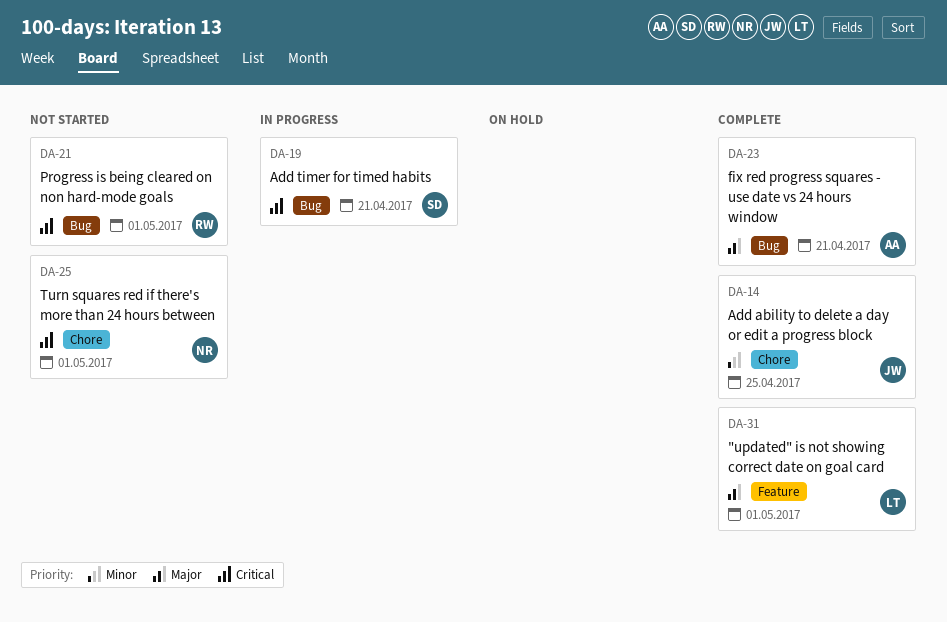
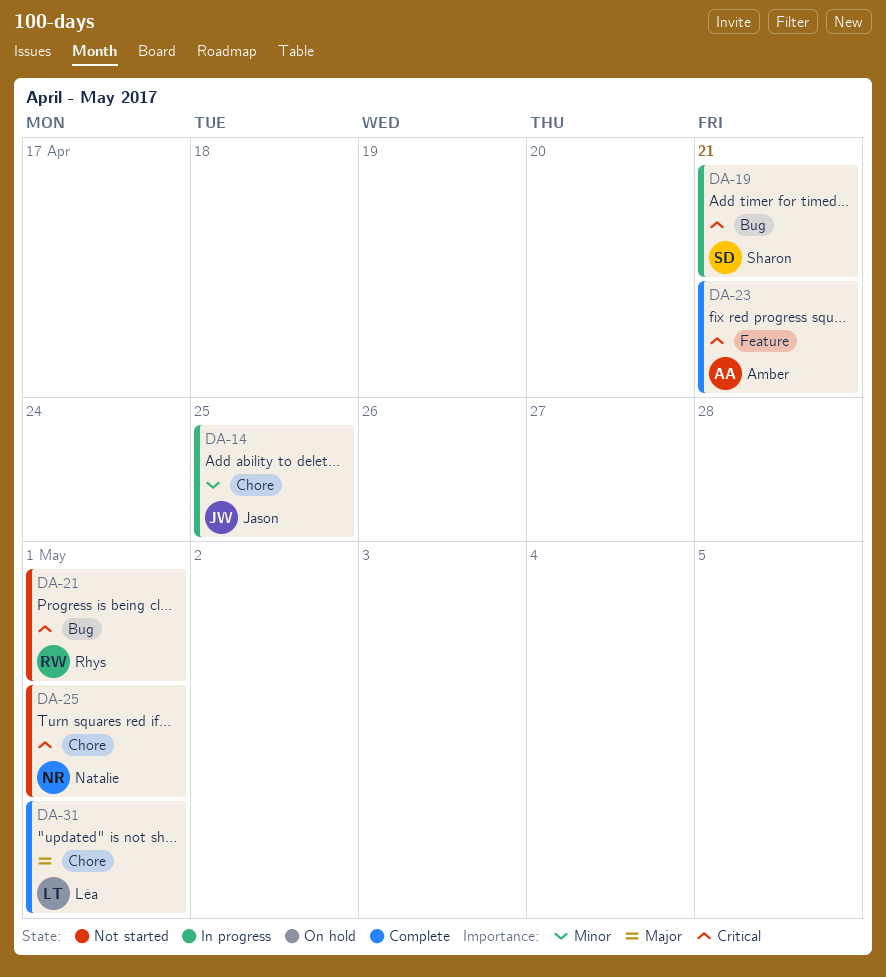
DA-14, status: Complete -> In progress
DA-23, priority: Major -> Critical
DA-23, label: Bug -> Feature
DA-31, label: Feature -> Chore

